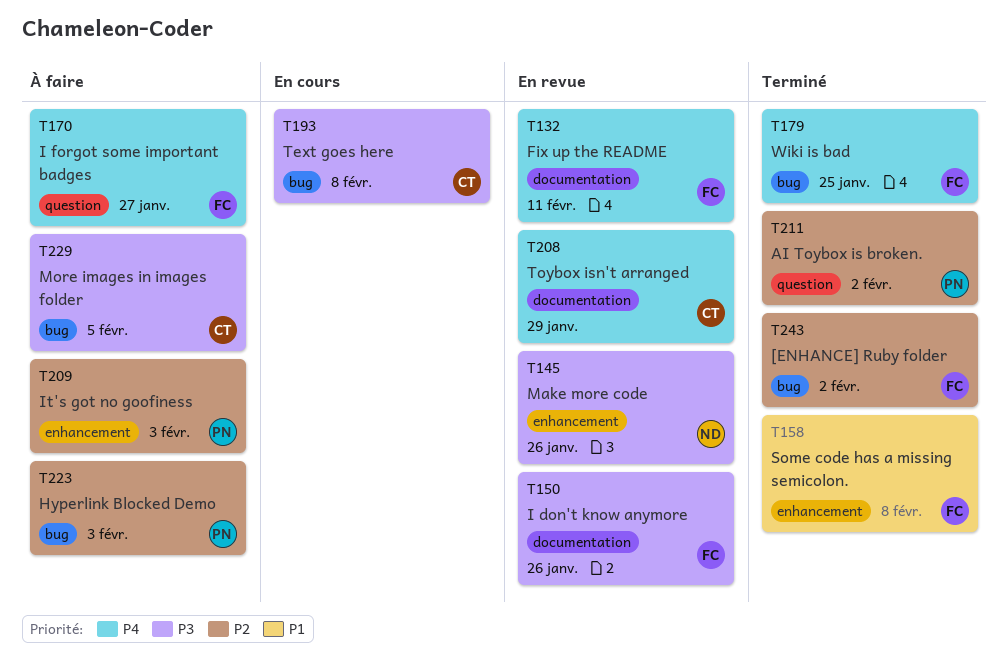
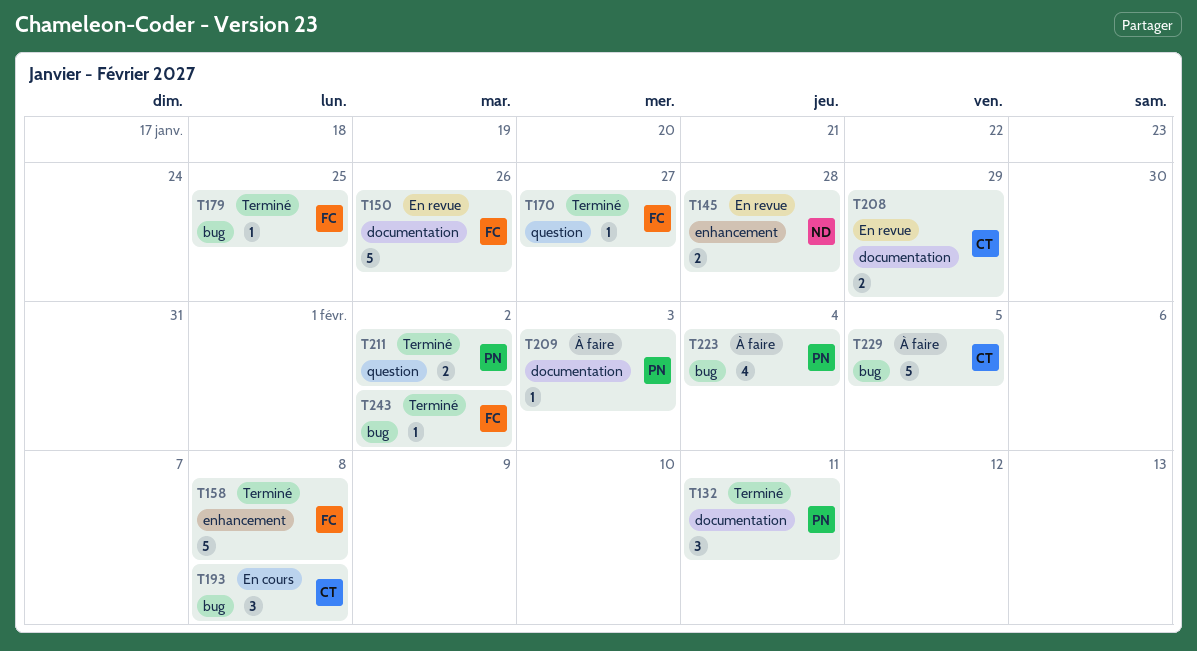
T132, status: En revue -> Terminé
T132, owner: FC -> PN
T145, due: Jan 26 -> Jan 28
T170, status: À faire -> Terminé
T209, label: enhancement -> documentation
T223, due: Feb 3 -> Feb 4

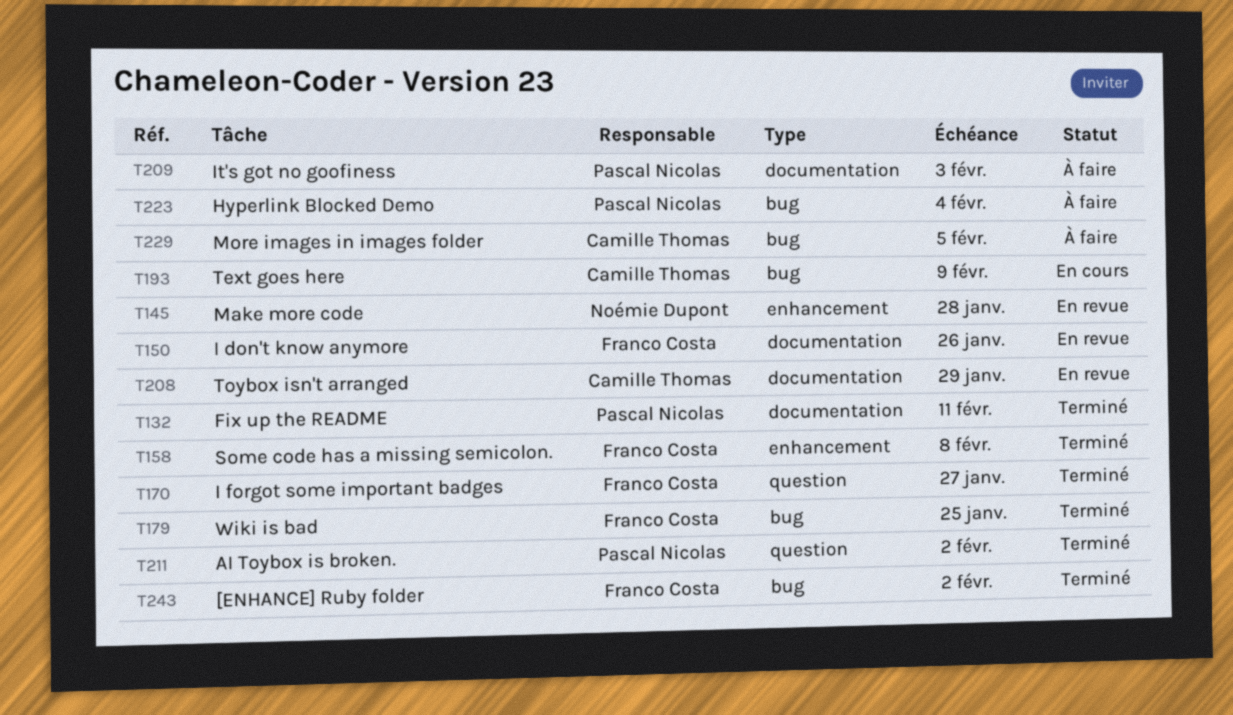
T193, due: Feb 8 -> Feb 9

